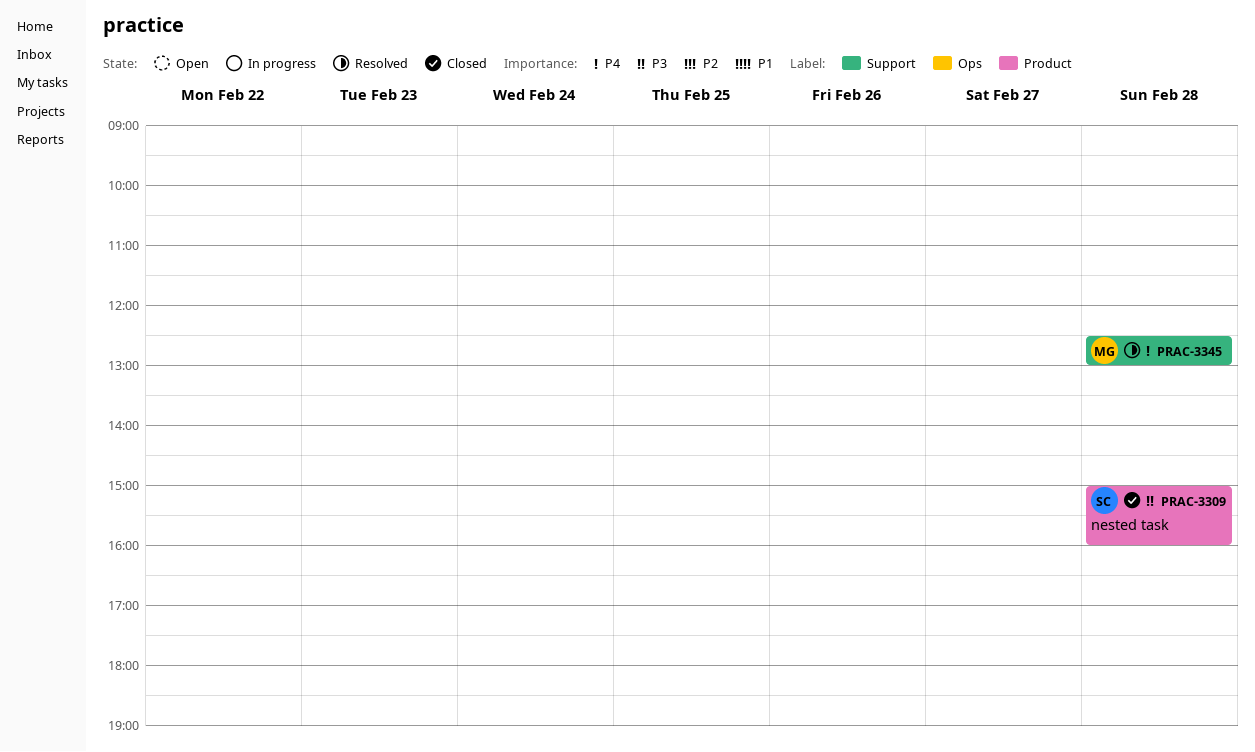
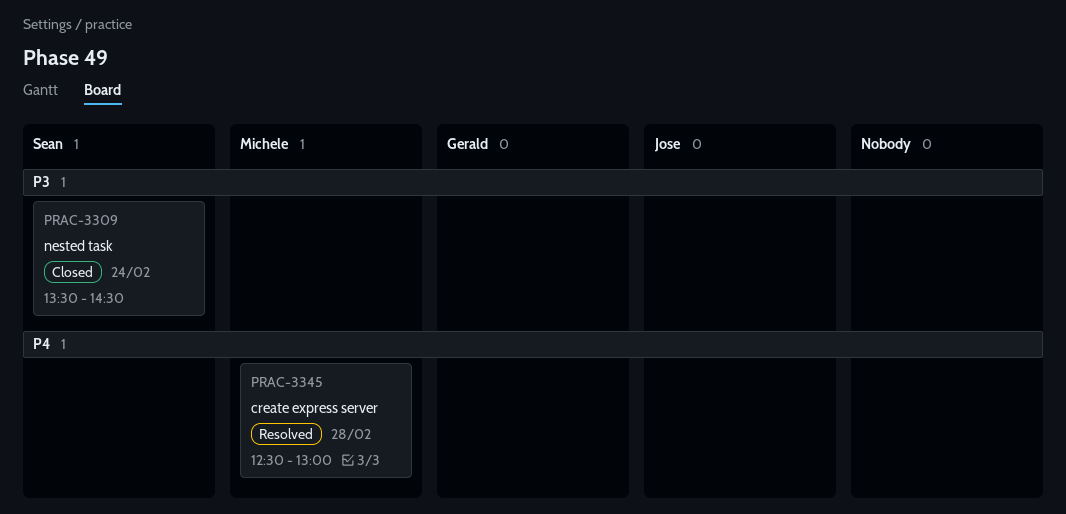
PRAC-3309, day: Feb 28 -> Feb 24
PRAC-3309, begins: 15:00 -> 13:30
PRAC-3309, ends: 16:00 -> 14:30

